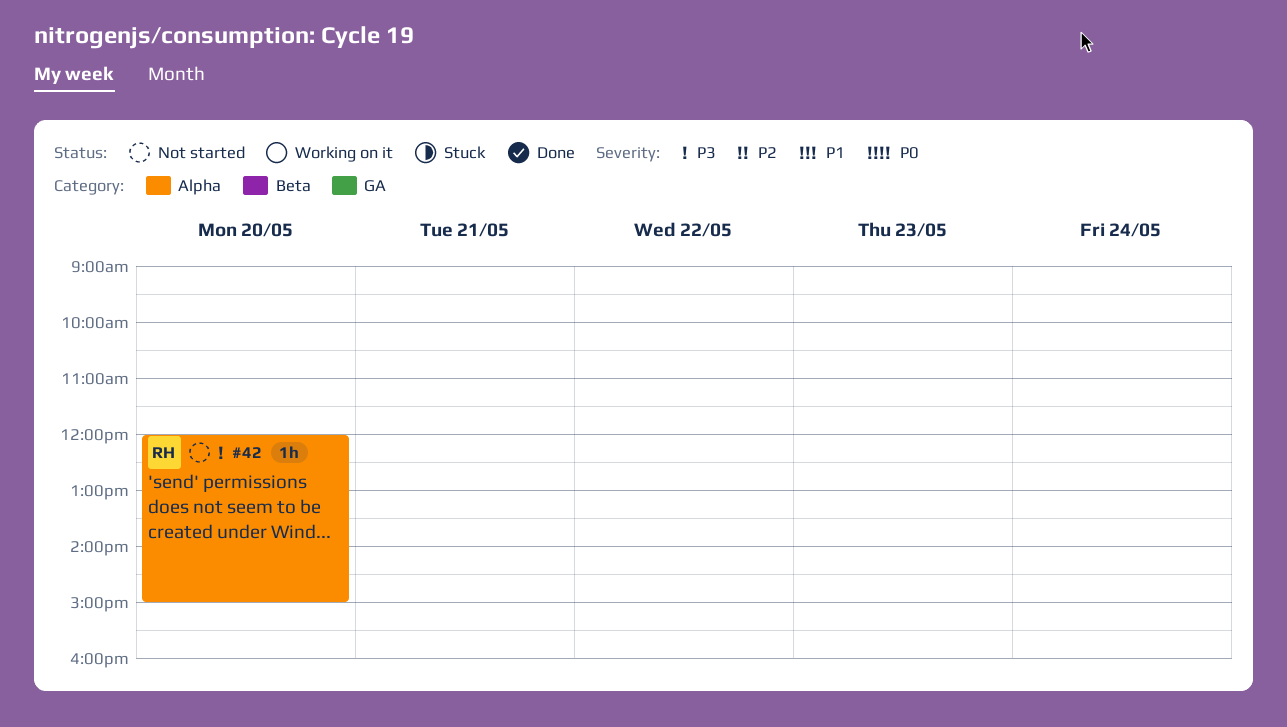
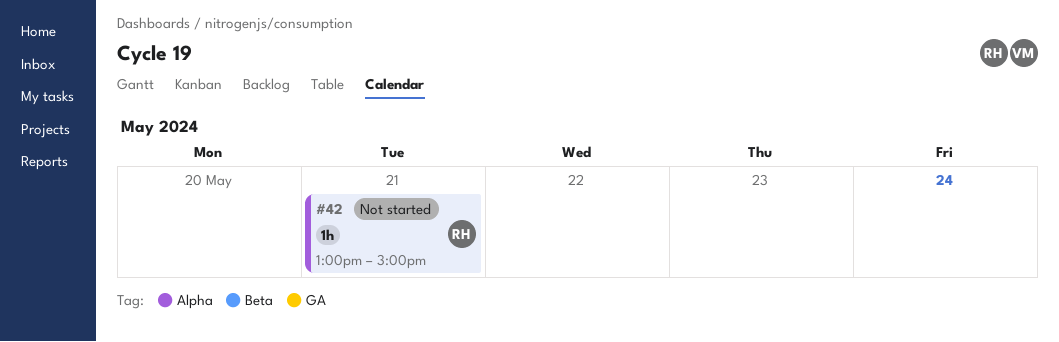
#42, day: May 20 -> May 21
#42, begins: 12:00 -> 13:00

